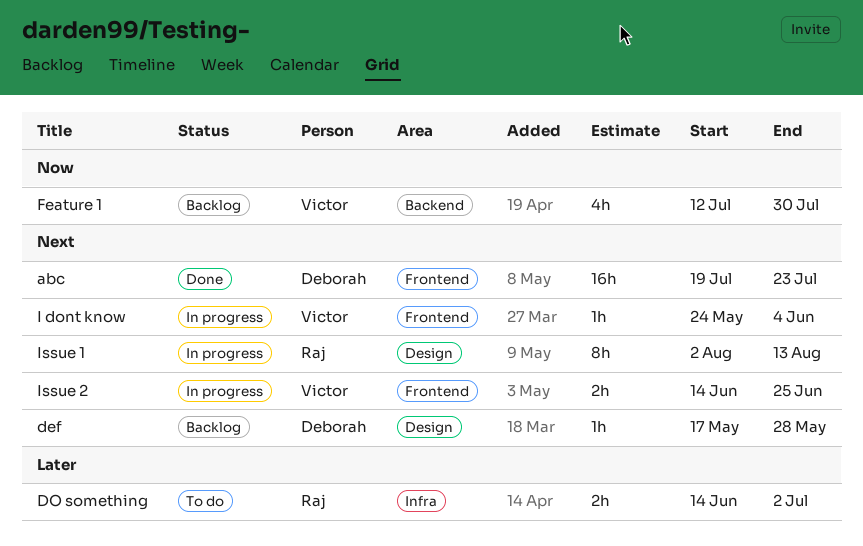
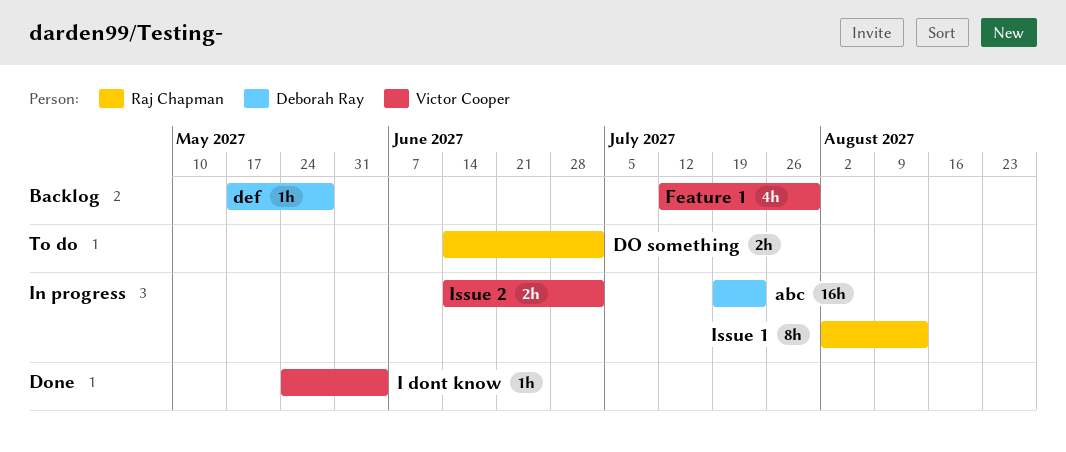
abc, status: Done -> In progress
I dont know, status: In progress -> Done
Issue 2, due: Jun 25 -> Jul 2

